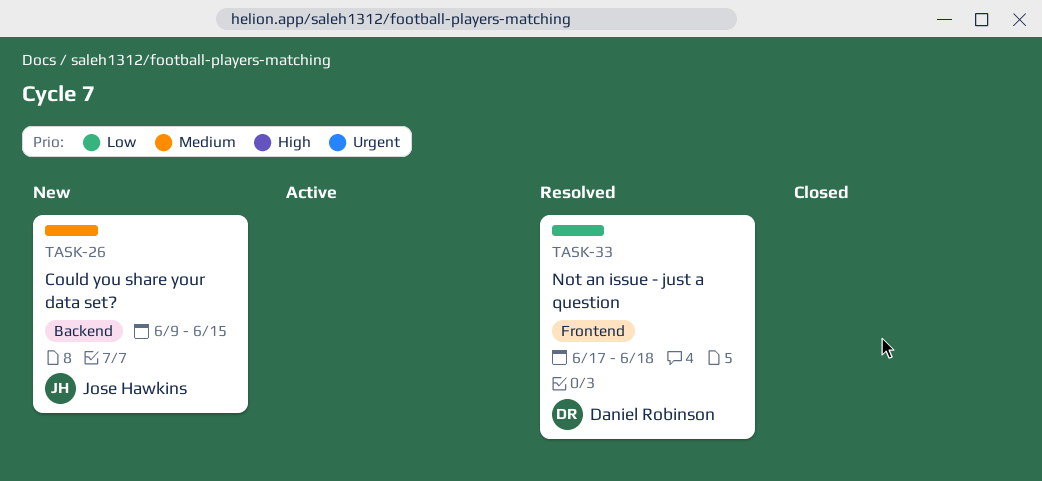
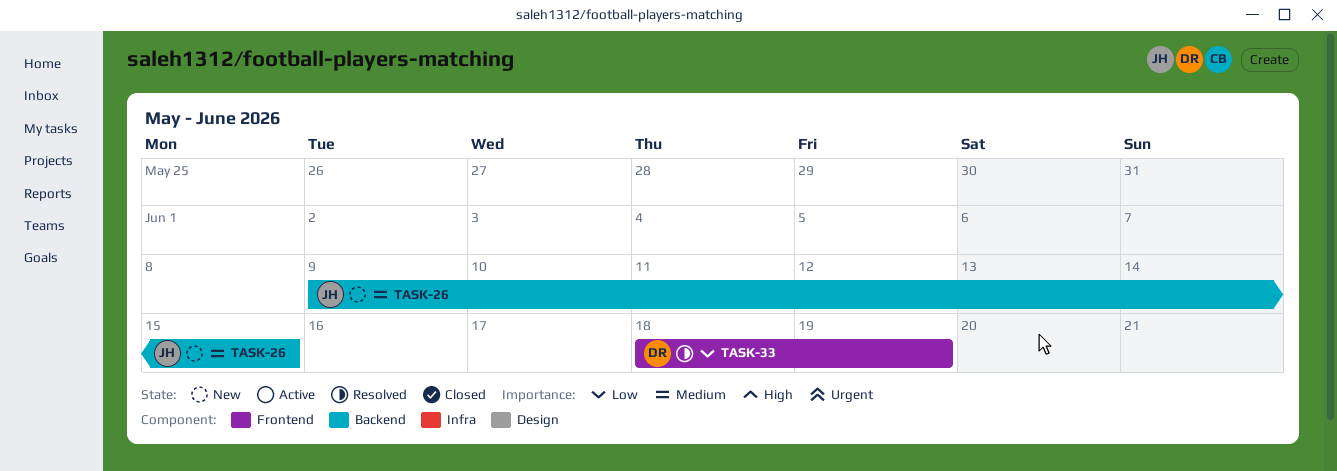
TASK-33, start: Jun 17 -> Jun 18
TASK-33, due: Jun 18 -> Jun 19

